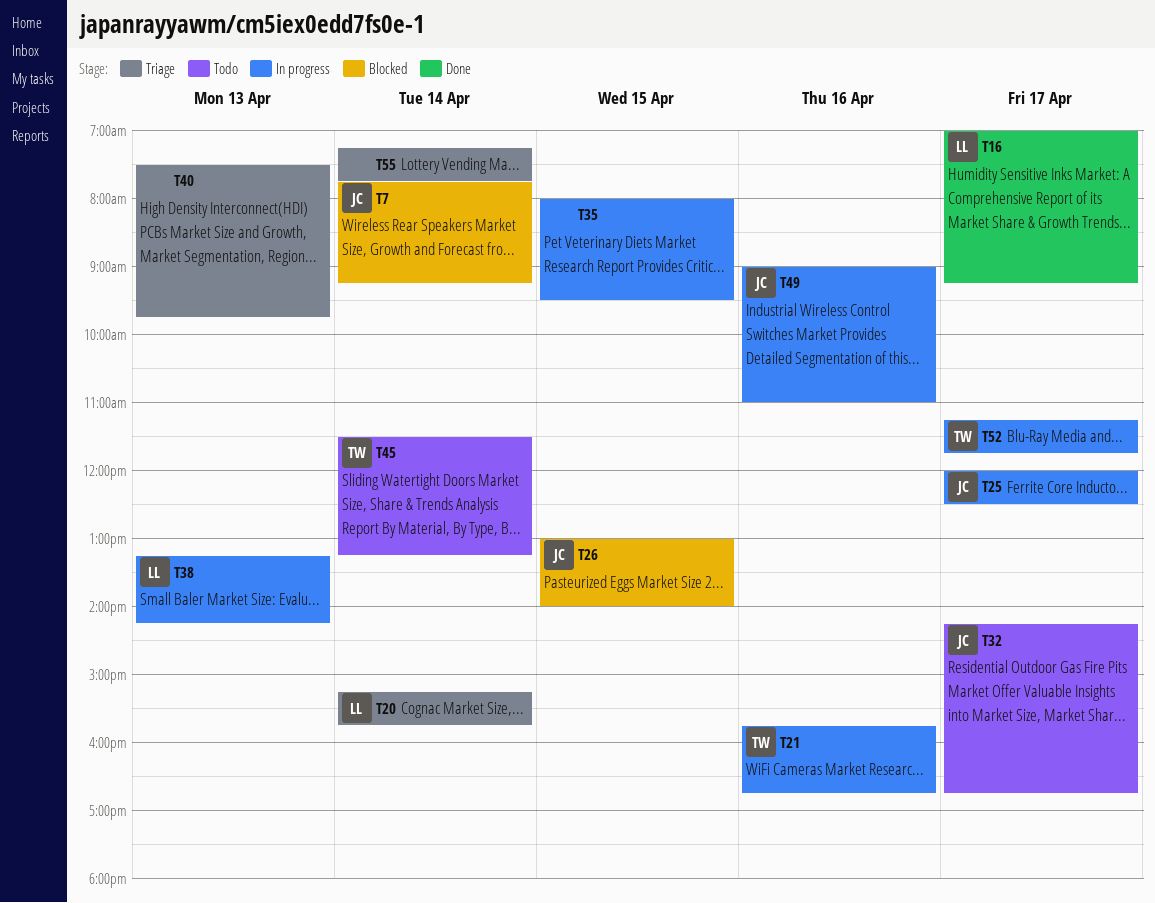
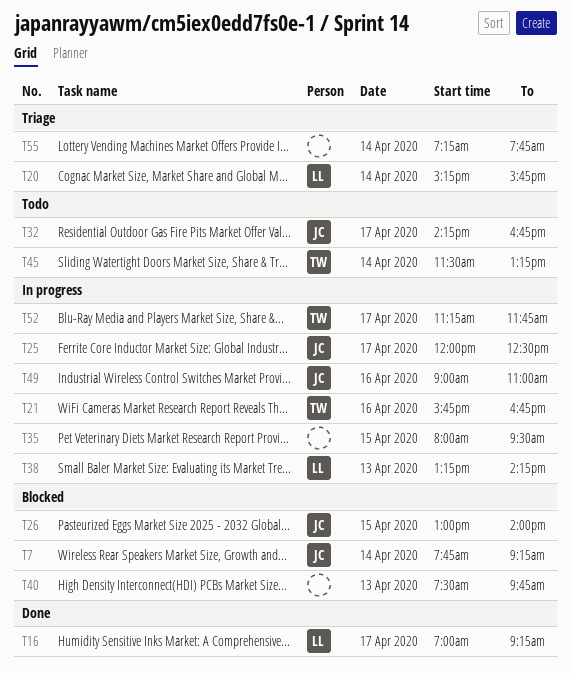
T40, status: Triage -> Blocked

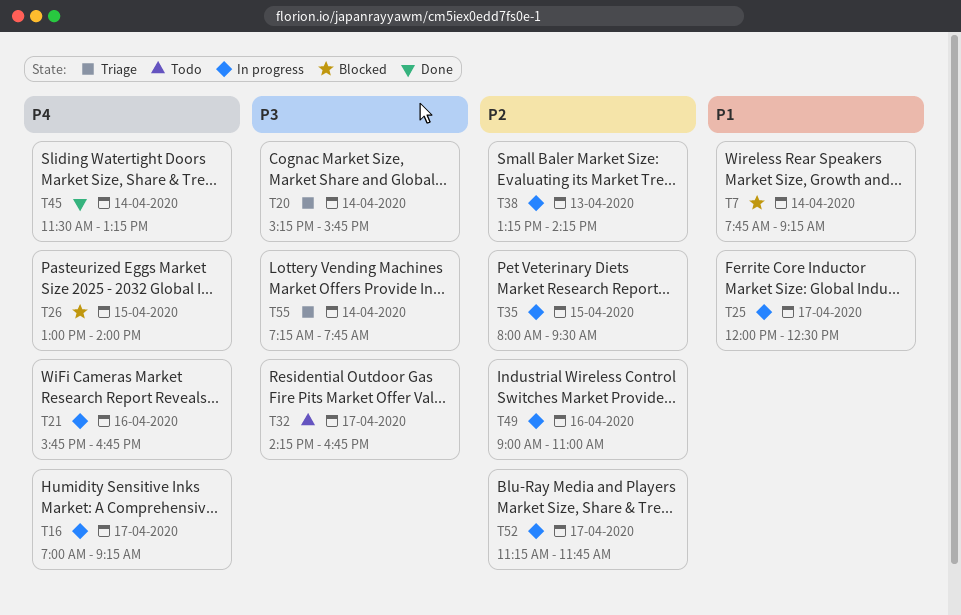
T16, status: Done -> In progress
T40: present -> none
T45, status: Todo -> Done

